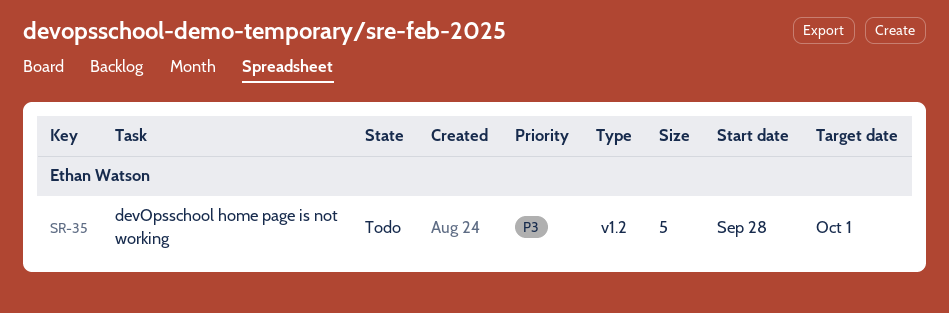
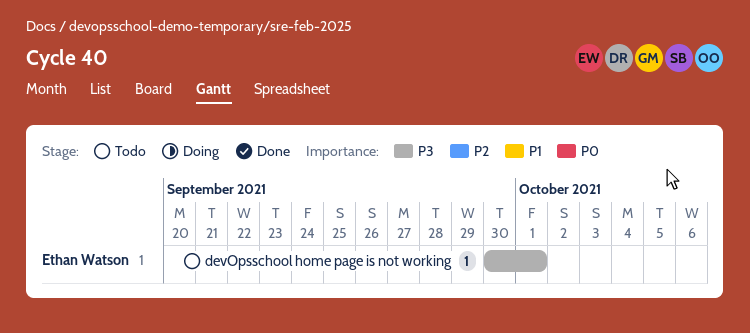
devOpsschool home page is not working, estimate: 5 -> 1
devOpsschool home page is not working, start: Sep 28 -> Sep 30

